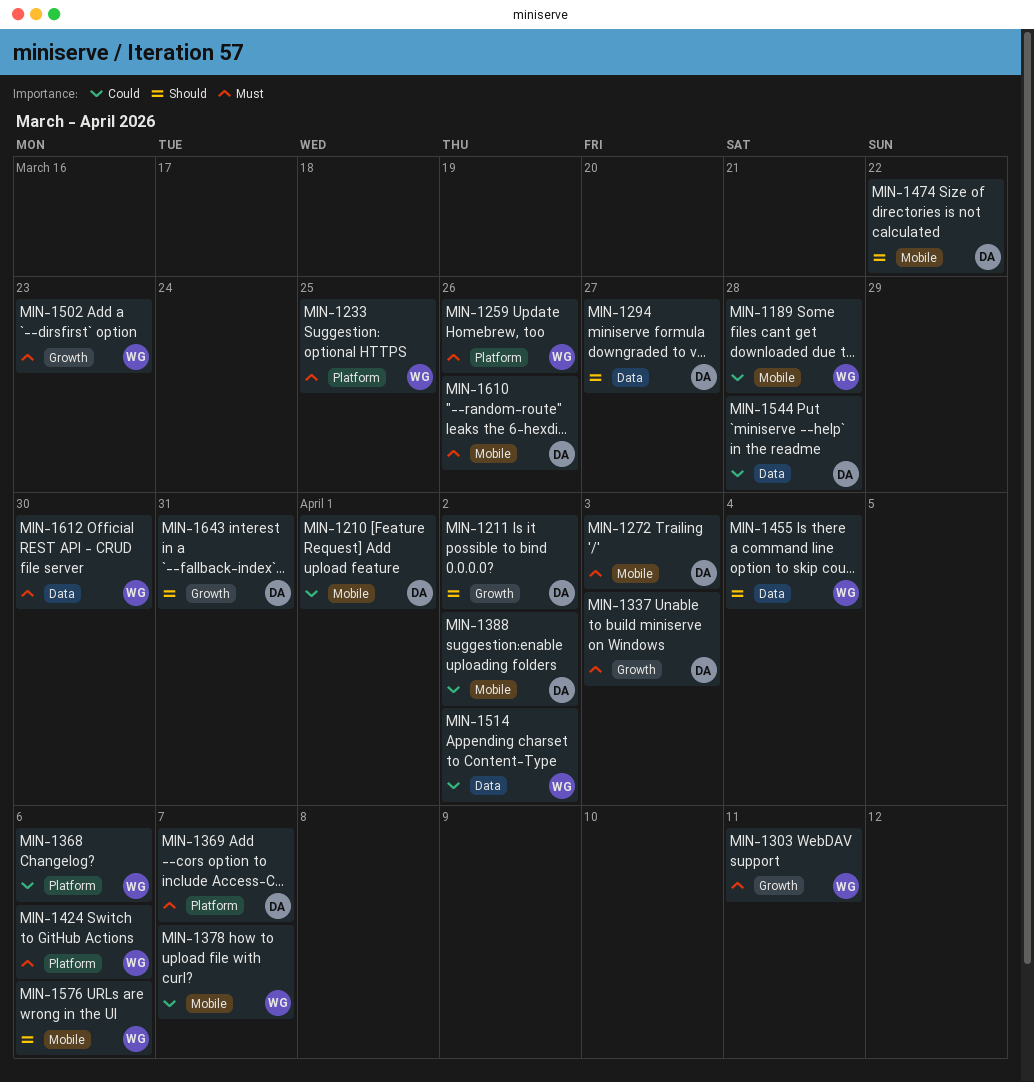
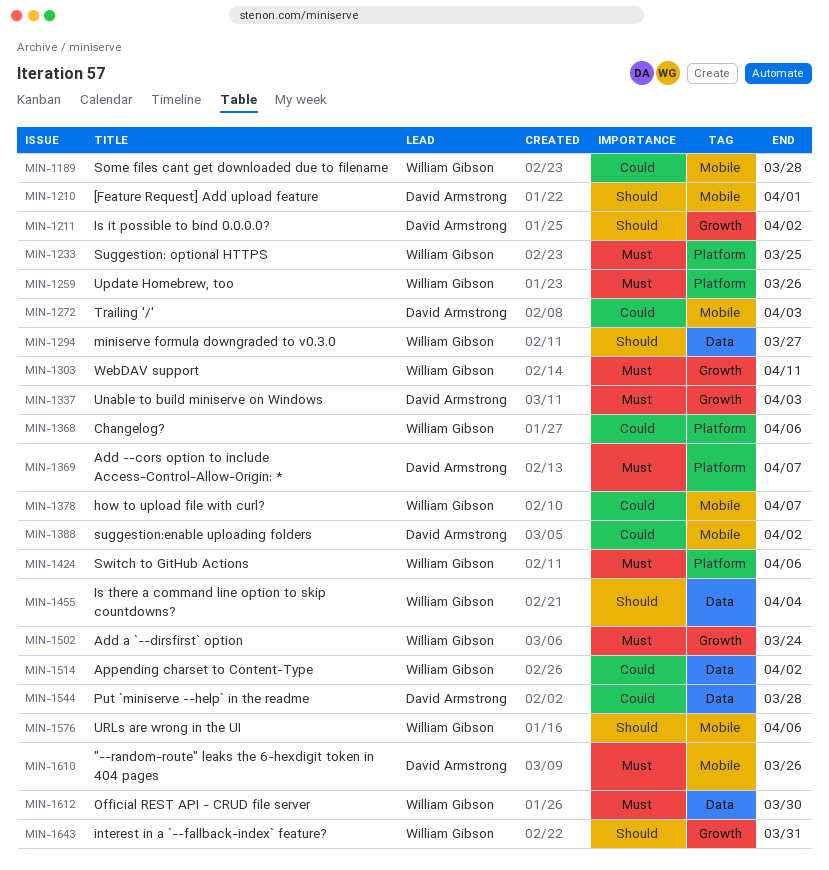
MIN-1210, priority: Could -> Should
MIN-1272, priority: Must -> Could
MIN-1294, owner: David Armstrong -> William Gibson
MIN-1474: present -> none
MIN-1502, due: Mar 23 -> Mar 24
MIN-1643, owner: David Armstrong -> William Gibson

